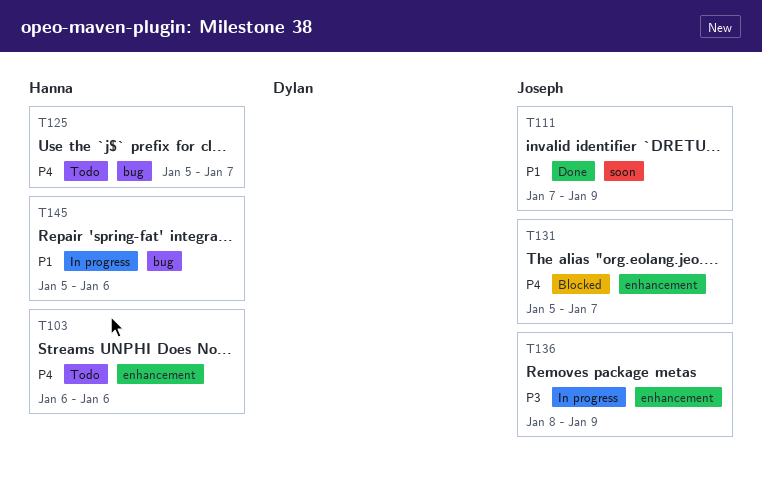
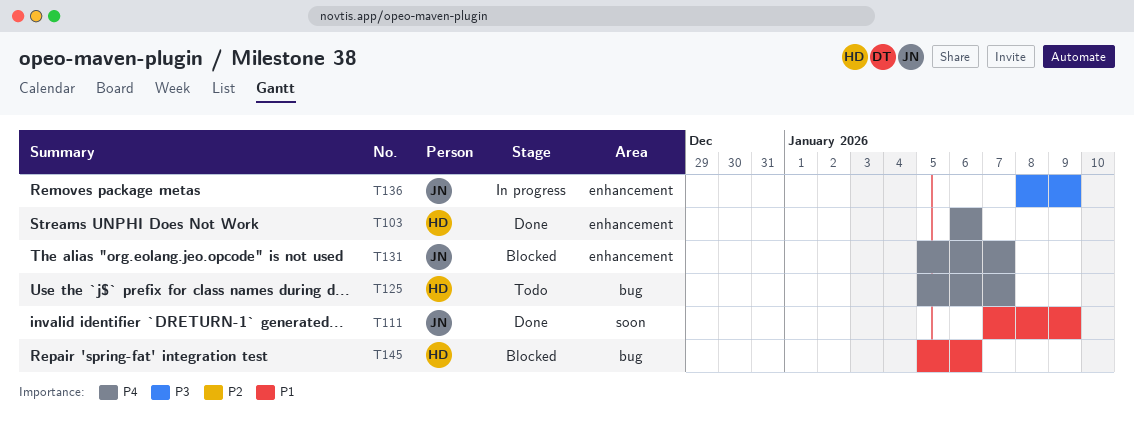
T103, status: Todo -> Done
T145, status: In progress -> Blocked

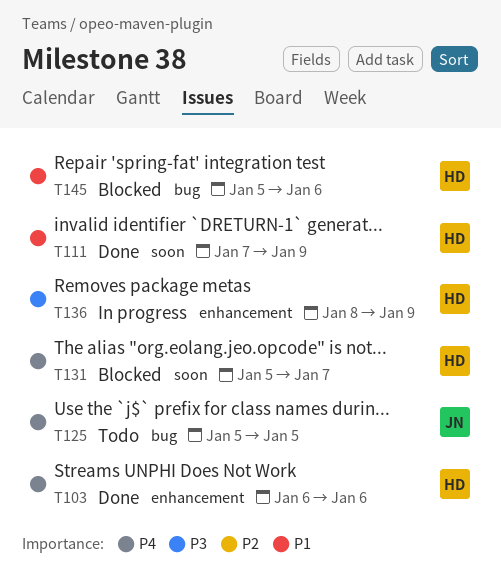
T111, owner: JN -> HD
T125, owner: HD -> JN
T125, due: Jan 7 -> Jan 5
T131, owner: JN -> HD
T131, label: enhancement -> soon
T136, owner: JN -> HD

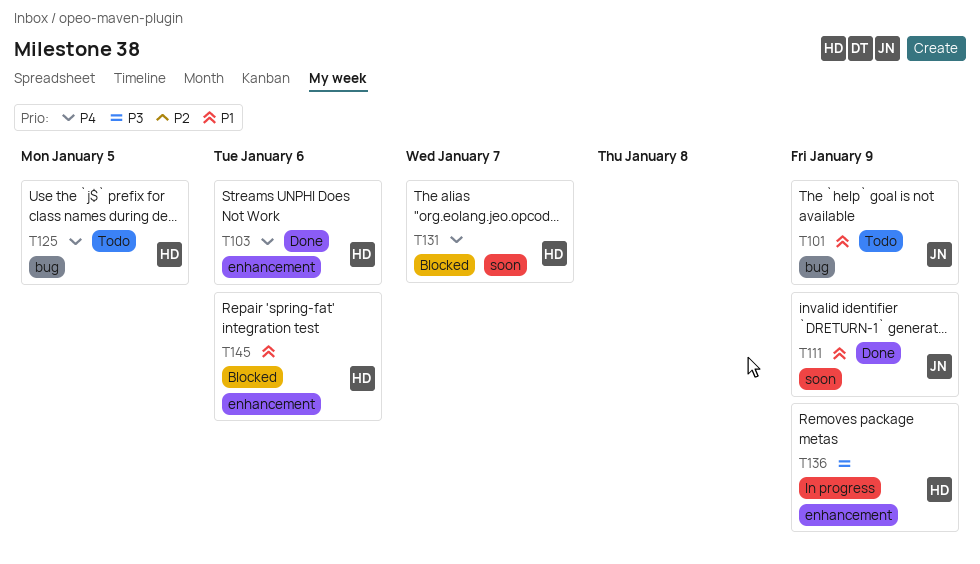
T101: none -> present
T111, owner: HD -> JN
T125, owner: JN -> HD
T145, label: bug -> enhancement

